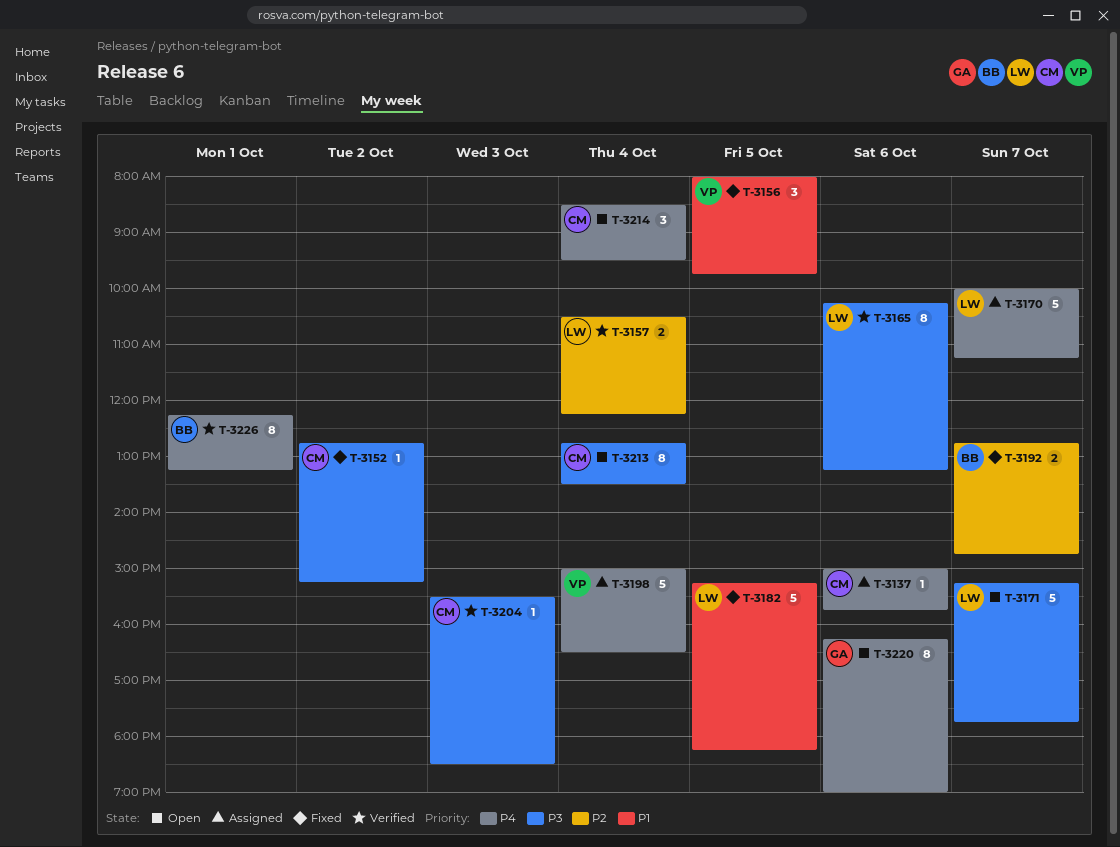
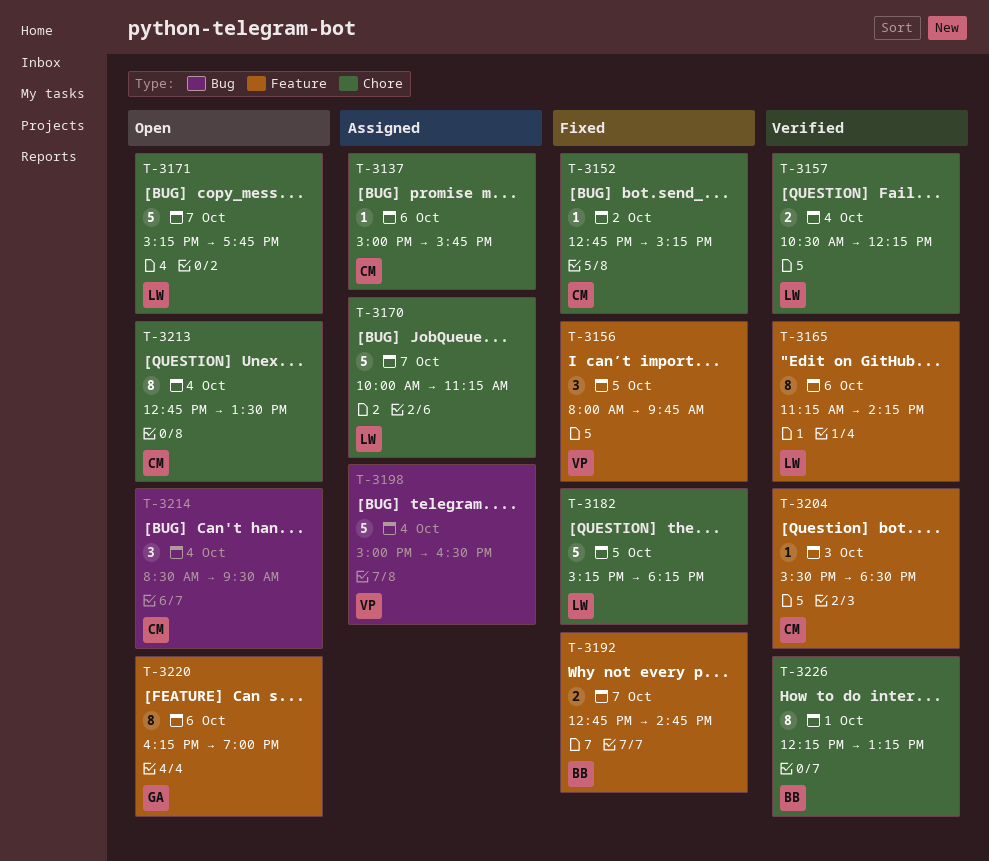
T-3165, begins: 10:15 -> 11:15
T-3165, ends: 13:15 -> 14:15

